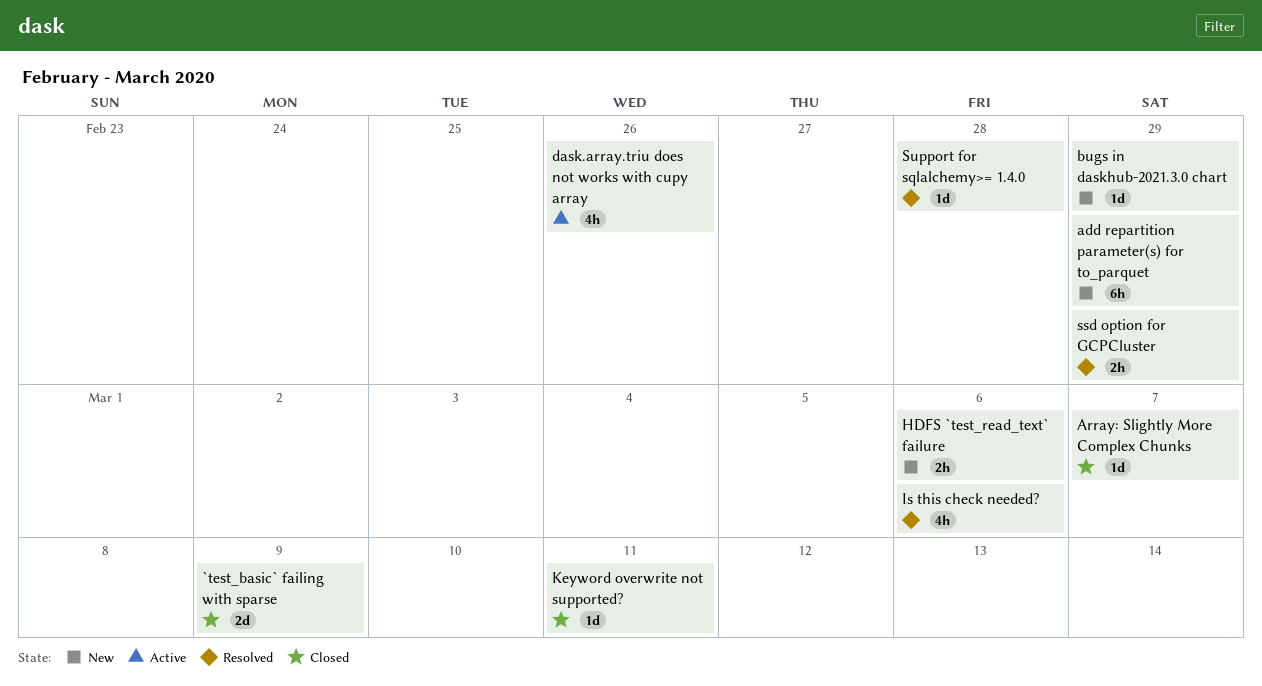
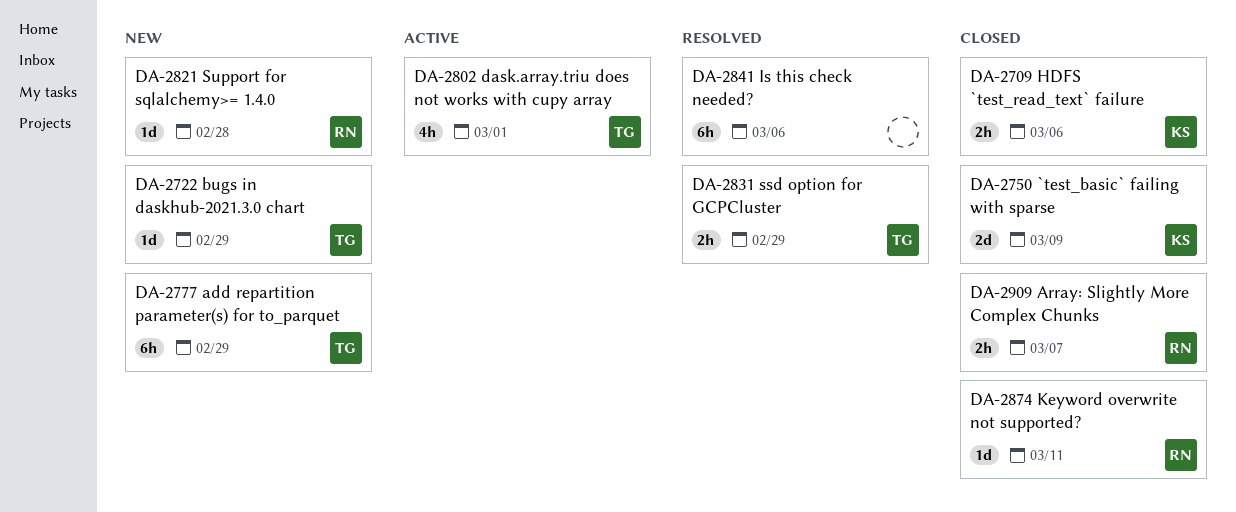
Array: Slightly More Complex Chunks, estimate: 1d -> 2h
dask.array.triu does not works with cupy array, due: Feb 26 -> Mar 1
HDFS `test_read_text` failure, status: New -> Closed
Is this check needed?, estimate: 4h -> 6h
Support for sqlalchemy>= 1.4.0, status: Resolved -> New

